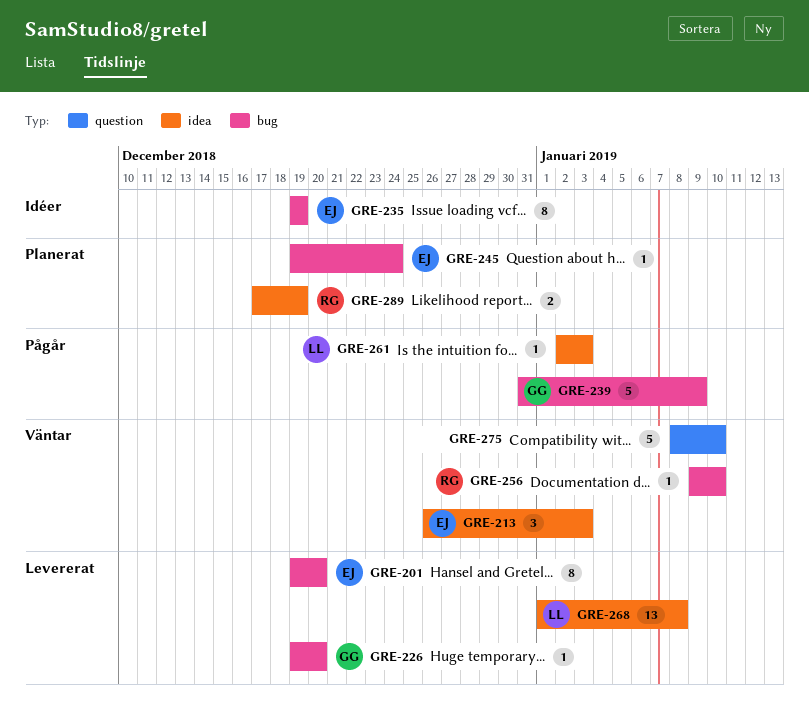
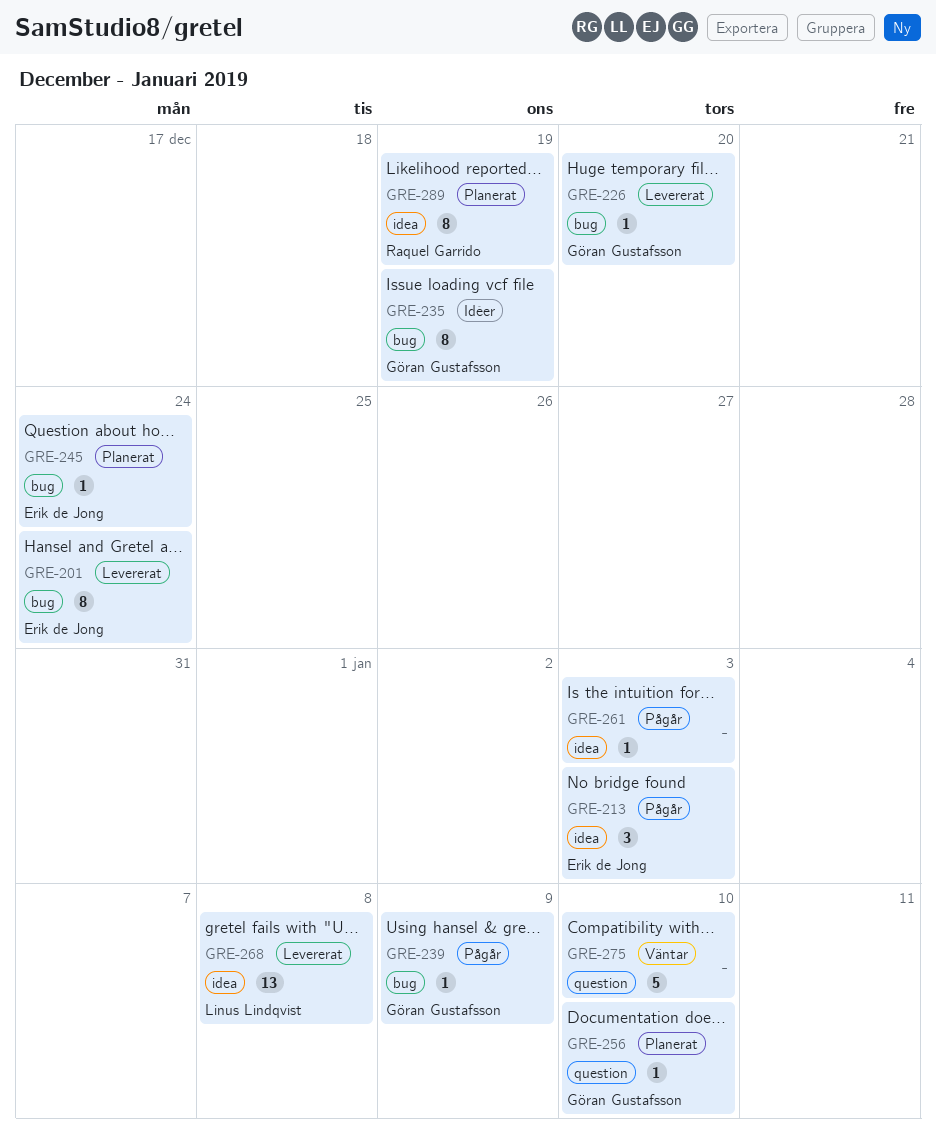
GRE-201, due: Dec 20 -> Dec 24
GRE-213, status: Väntar -> Pågår
GRE-235, owner: Erik de Jong -> Göran Gustafsson
GRE-239, estimate: 5 -> 1
GRE-256, status: Väntar -> Planerat
GRE-256, owner: Raquel Garrido -> Göran Gustafsson
GRE-256, label: bug -> question
GRE-261, owner: Linus Lindqvist -> none
GRE-289, estimate: 2 -> 8

